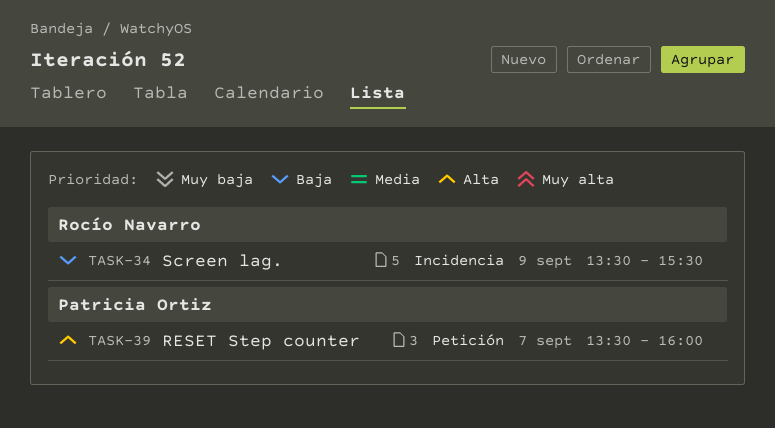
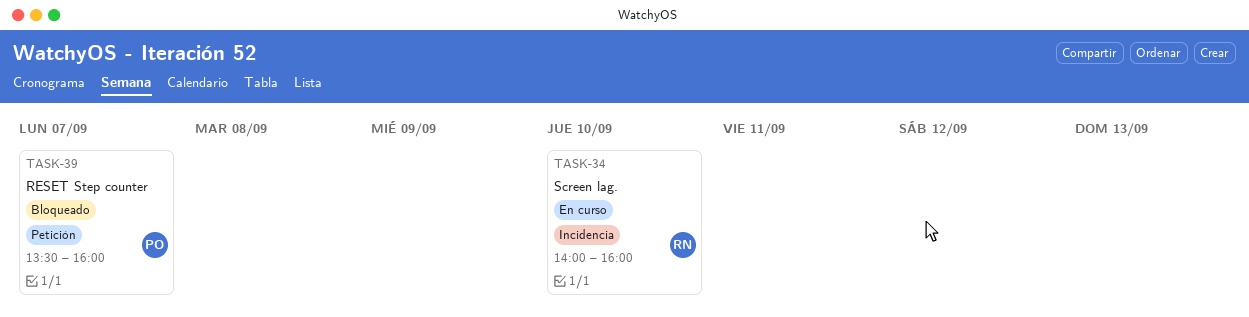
TASK-34, day: Sep 9 -> Sep 10
TASK-34, begins: 13:30 -> 14:00
TASK-34, ends: 15:30 -> 16:00

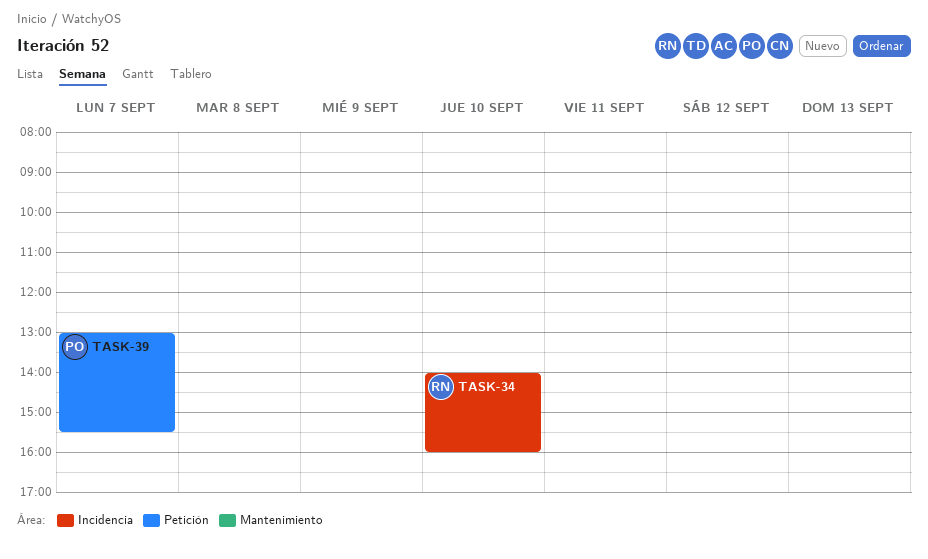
TASK-39, begins: 13:30 -> 13:00
TASK-39, ends: 16:00 -> 15:30

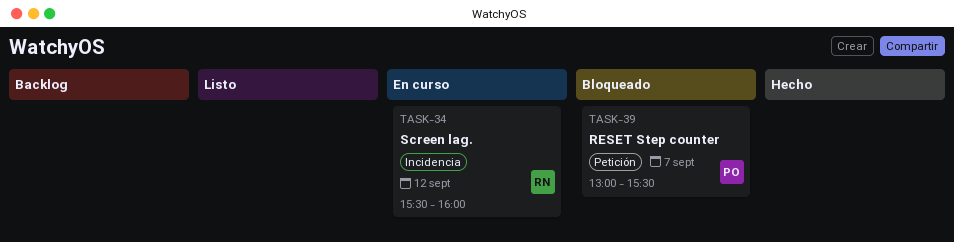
TASK-34, day: Sep 10 -> Sep 12
TASK-34, begins: 14:00 -> 15:30

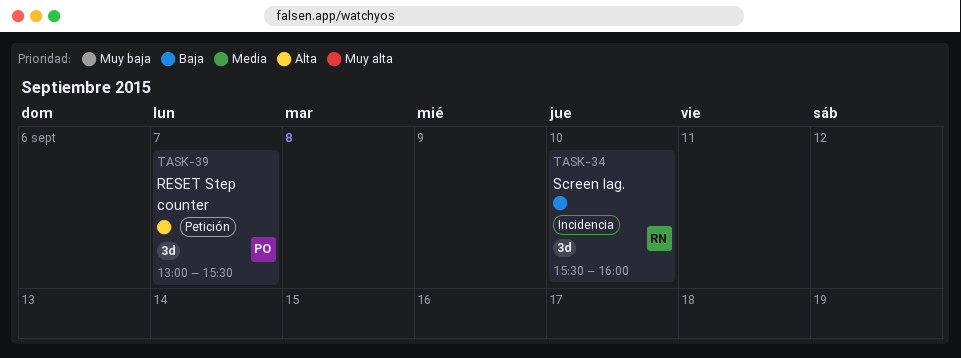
TASK-34, day: Sep 12 -> Sep 10

